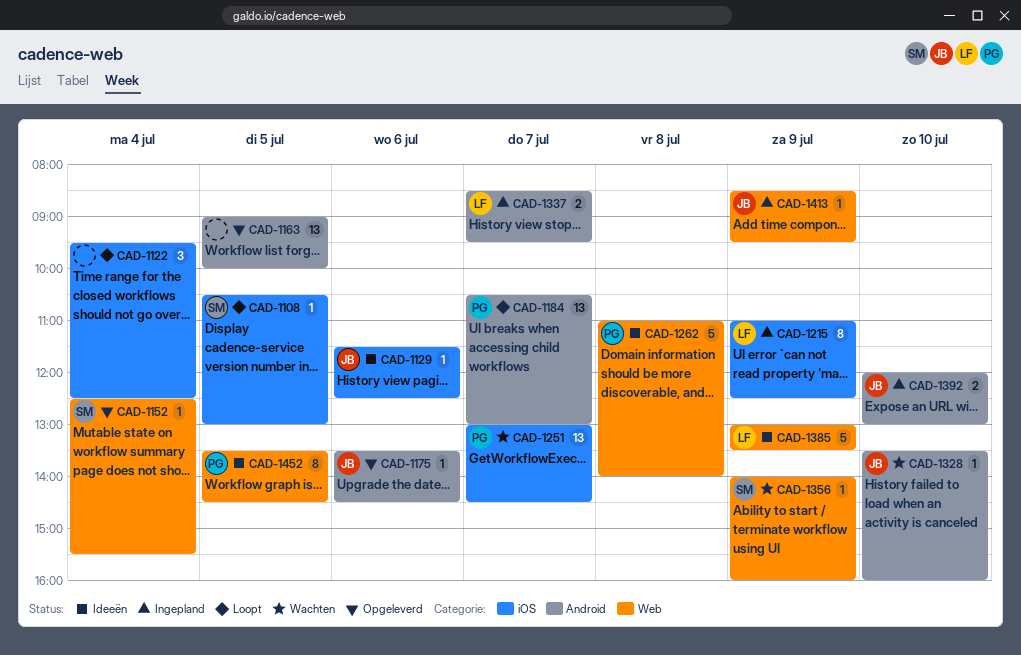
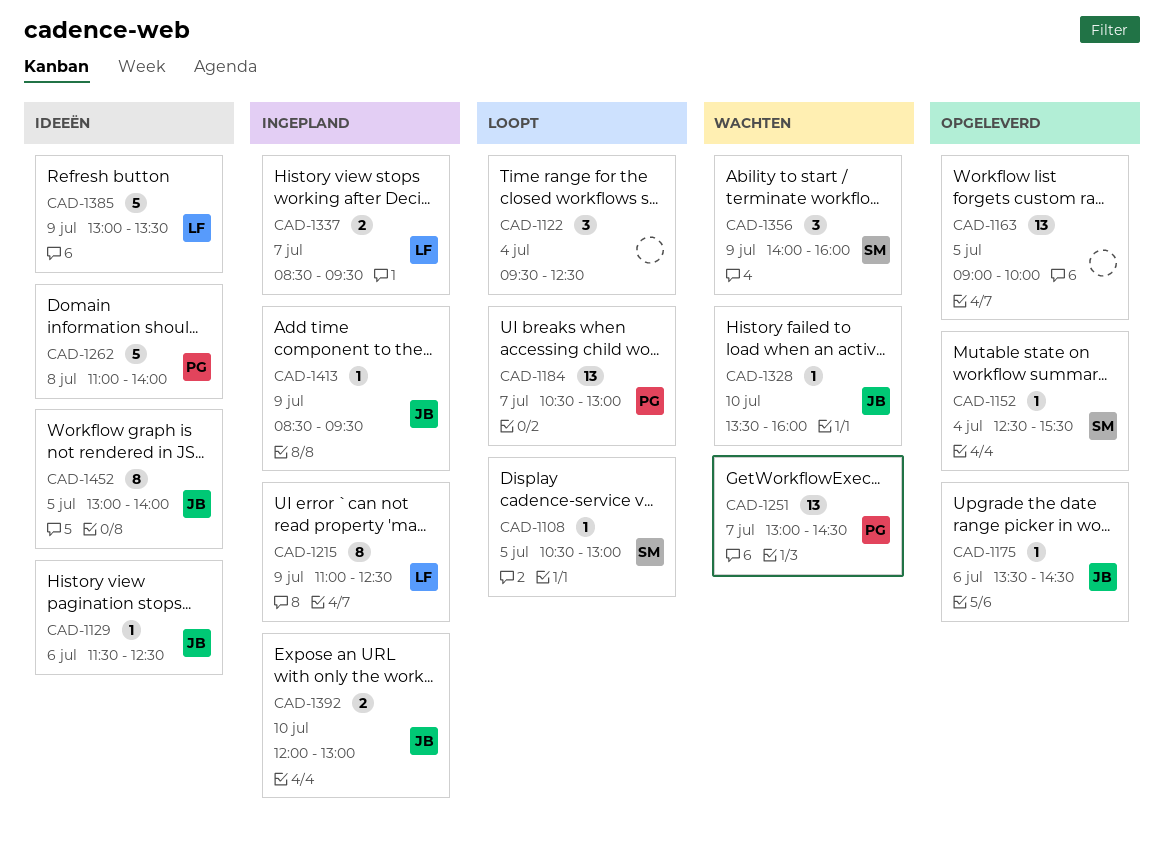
CAD-1356, estimate: 1 -> 3
CAD-1452, owner: PG -> JB
CAD-1452, begins: 13:30 -> 13:00
CAD-1452, ends: 14:30 -> 14:00

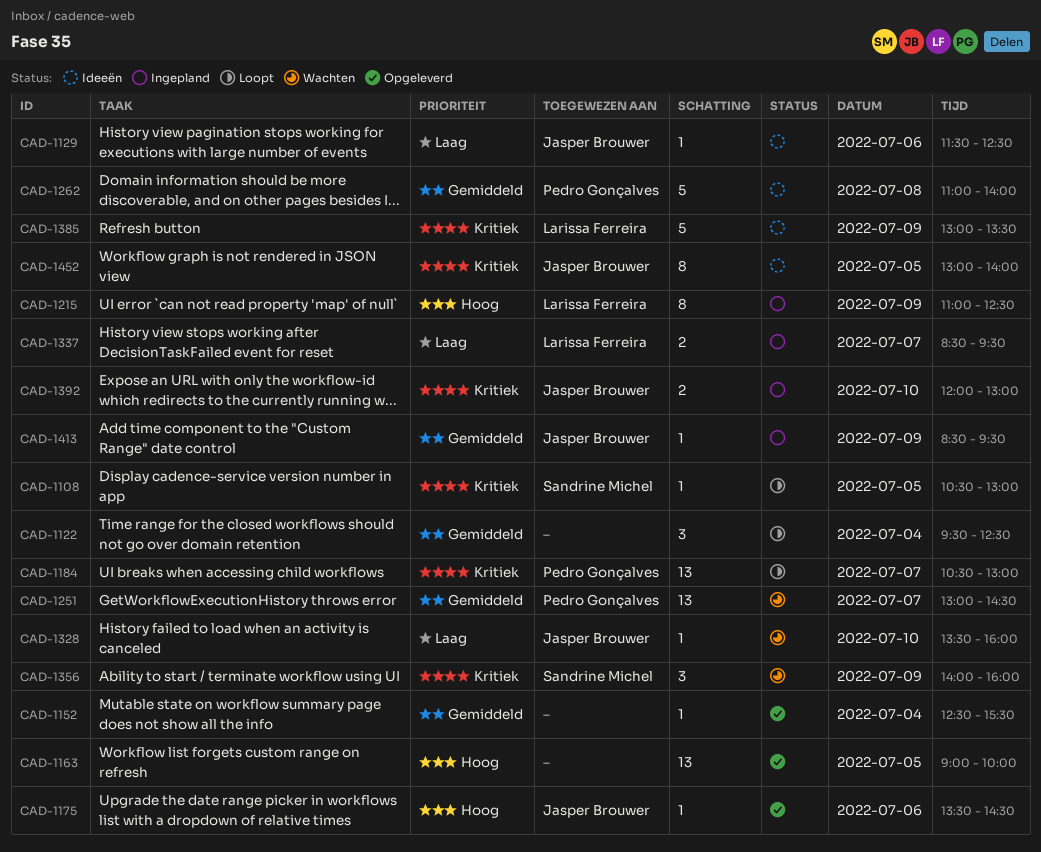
CAD-1152, owner: Sandrine Michel -> none

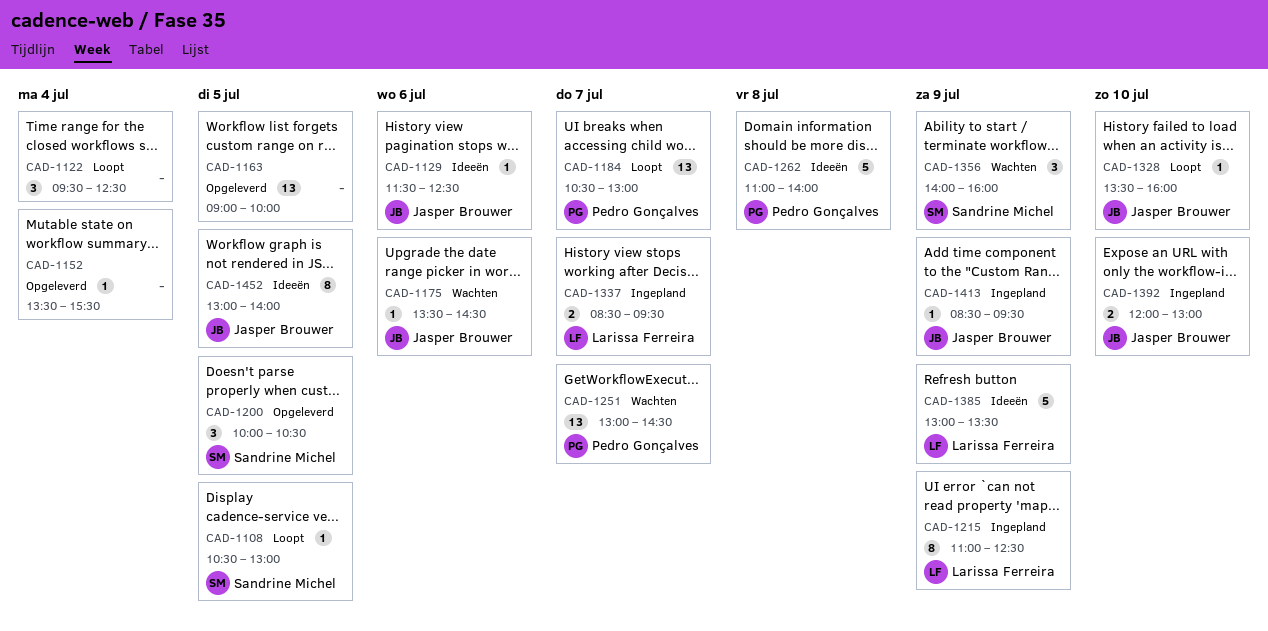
CAD-1152, begins: 12:30 -> 13:30
CAD-1175, status: Opgeleverd -> Wachten
CAD-1200: none -> present
CAD-1328, status: Wachten -> Loopt

